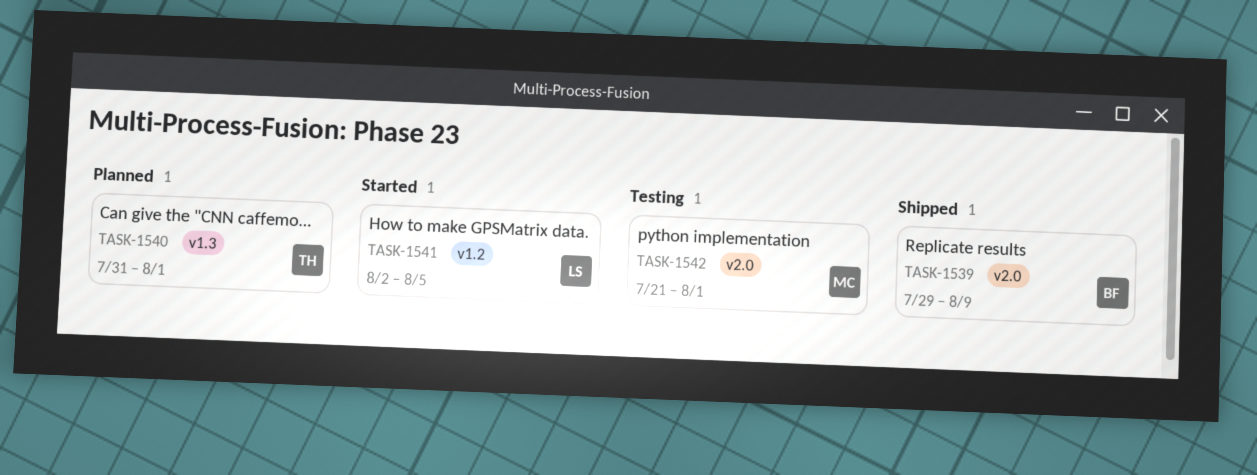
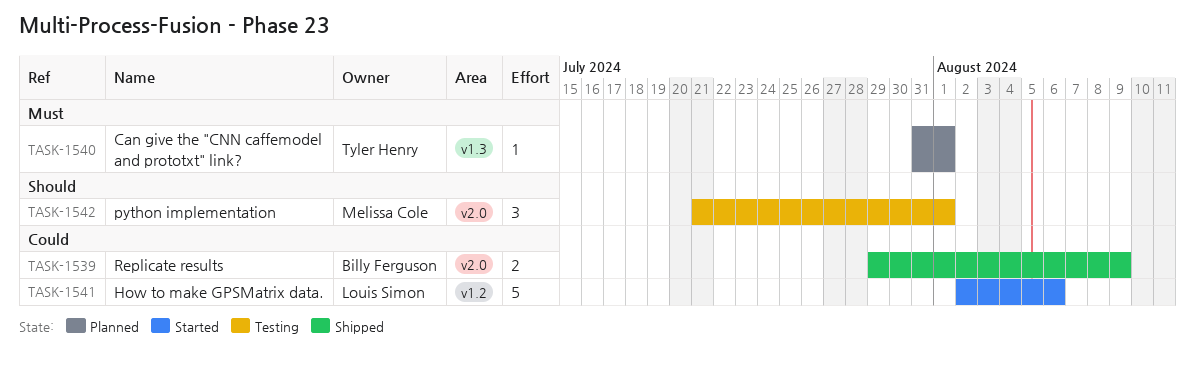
TASK-1541, due: Aug 5 -> Aug 6

